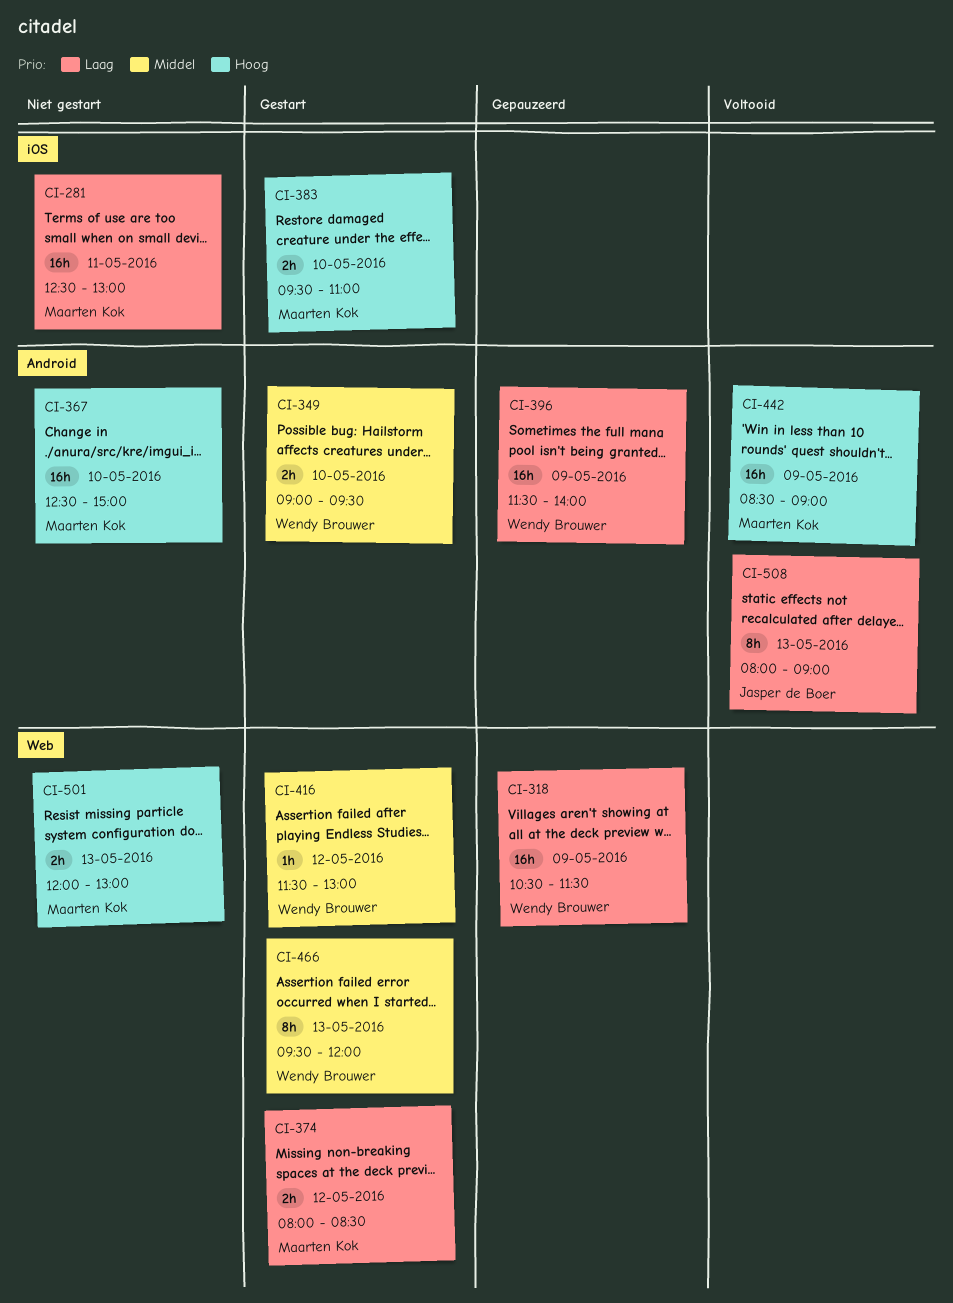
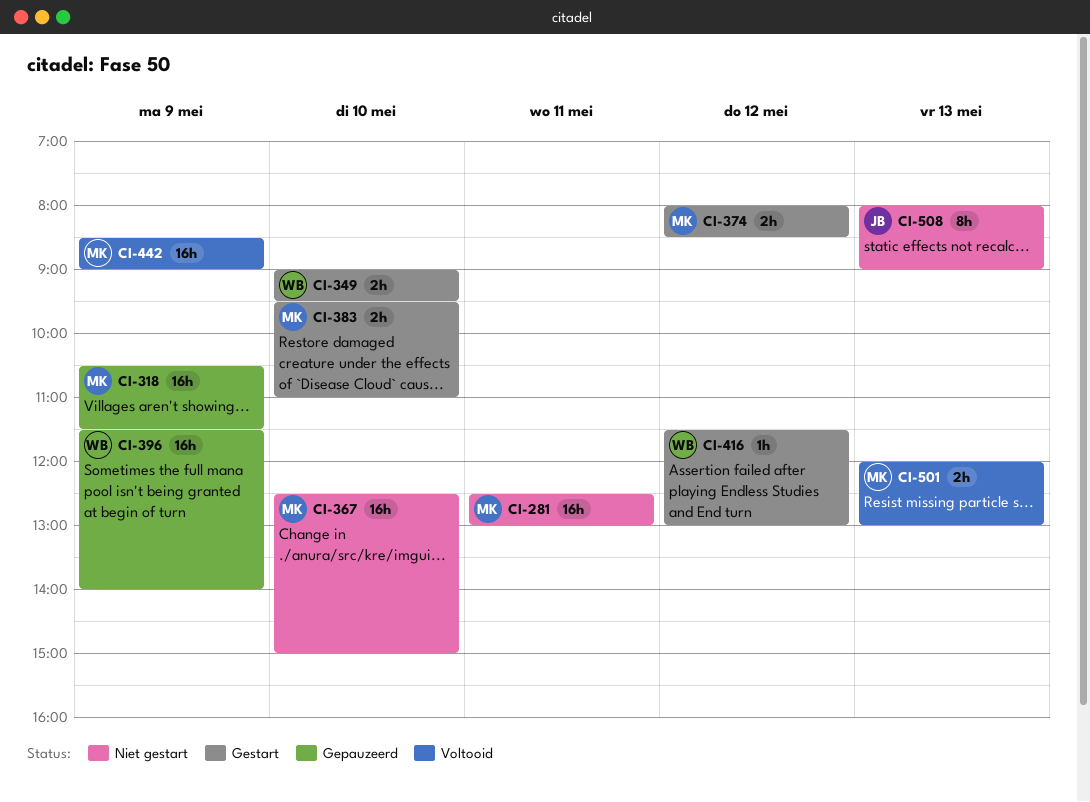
CI-318, owner: Wendy Brouwer -> Maarten Kok
CI-466: present -> none
CI-501, status: Niet gestart -> Voltooid
CI-508, status: Voltooid -> Niet gestart

